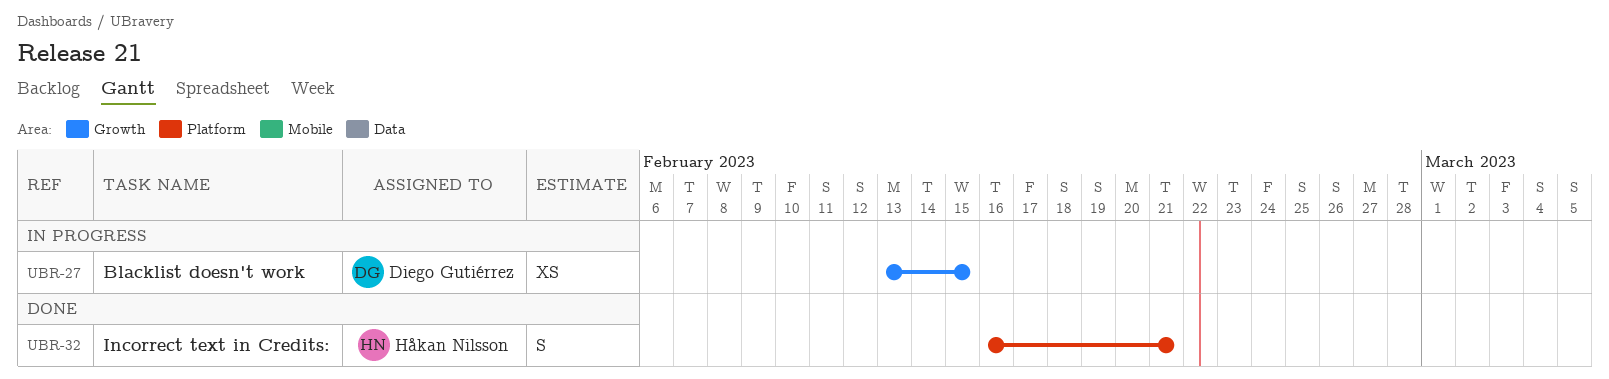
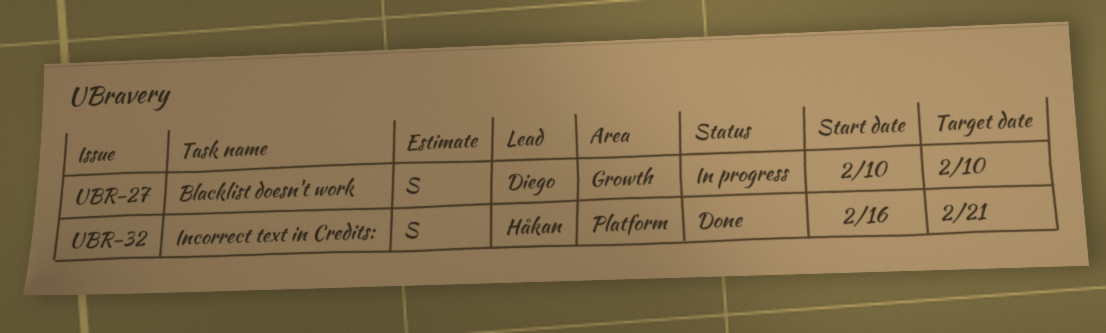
UBR-27, estimate: XS -> S
UBR-27, start: Feb 13 -> Feb 10
UBR-27, due: Feb 15 -> Feb 10

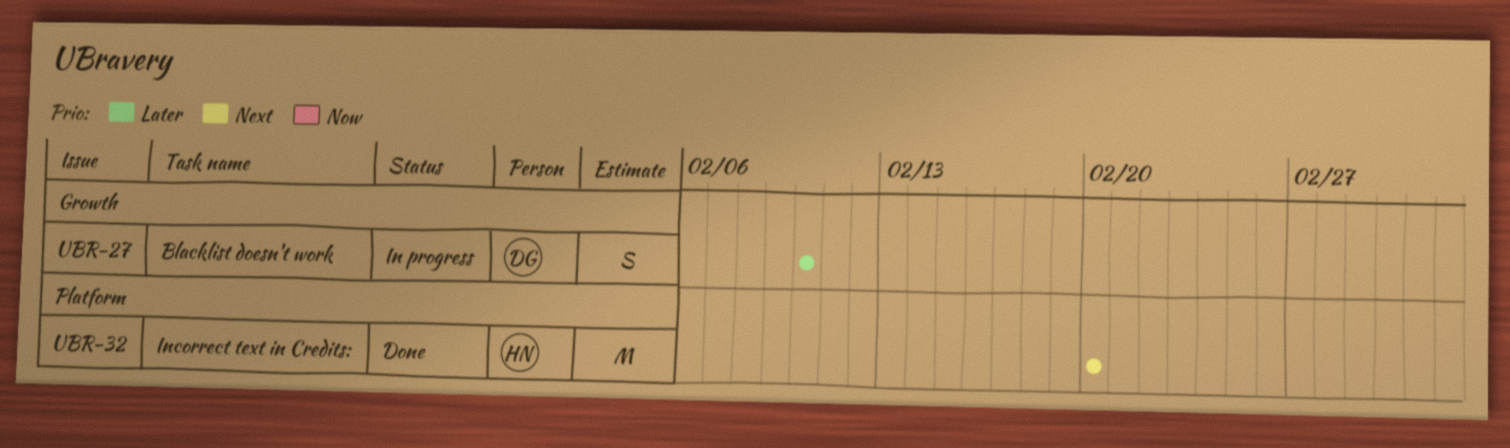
UBR-32, estimate: S -> M
UBR-32, start: Feb 16 -> Feb 20
UBR-32, due: Feb 21 -> Feb 20

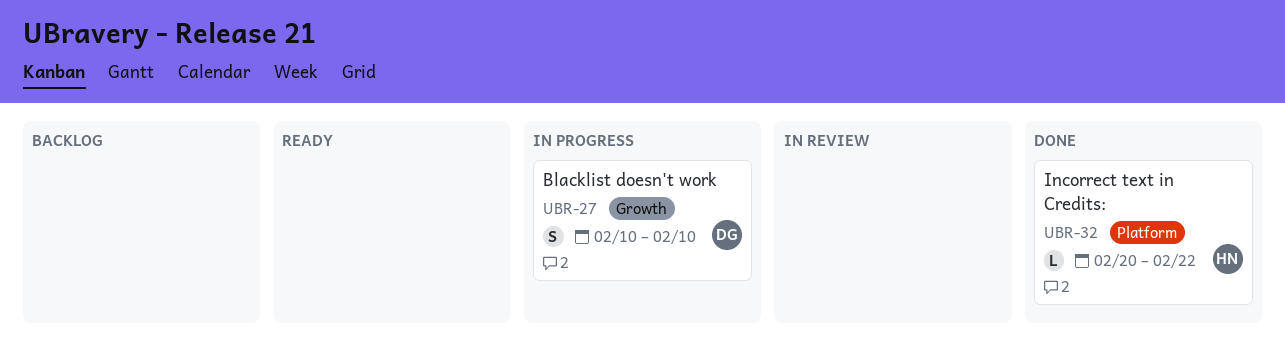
UBR-32, estimate: M -> L
UBR-32, due: Feb 20 -> Feb 22

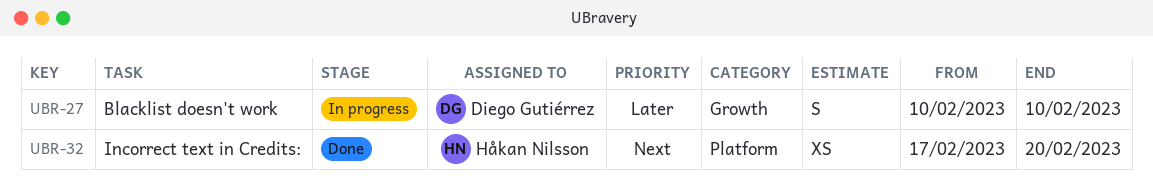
UBR-32, estimate: L -> XS
UBR-32, start: Feb 20 -> Feb 17
UBR-32, due: Feb 22 -> Feb 20

